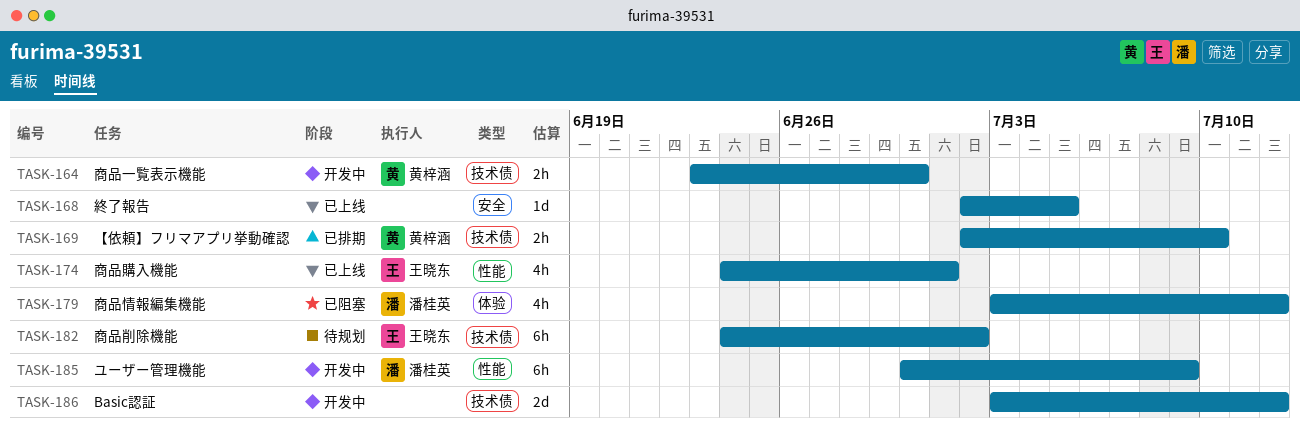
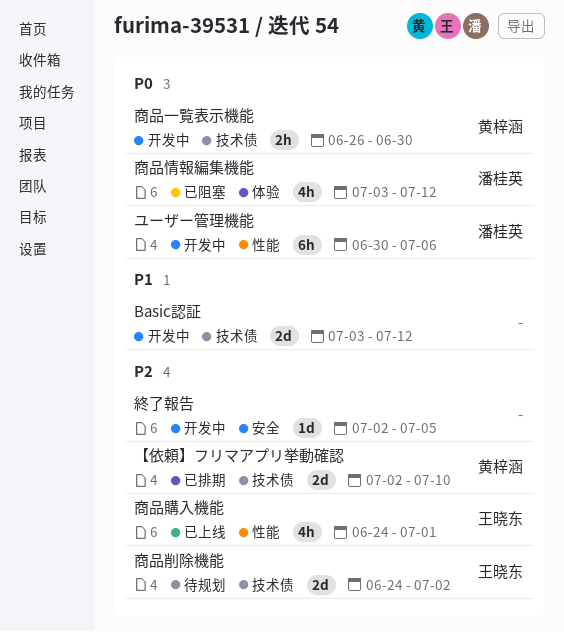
【依頼】フリマアプリ挙動確認, estimate: 2h -> 2d
ユーザー管理機能, due: Jul 9 -> Jul 6
商品一覧表示機能, start: Jun 23 -> Jun 26
商品削除機能, estimate: 6h -> 2d
終了報告, status: 已上线 -> 开发中

